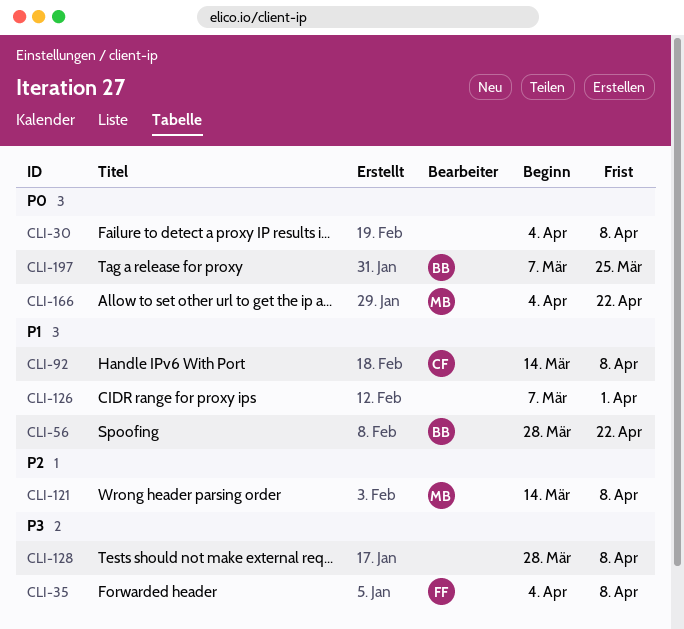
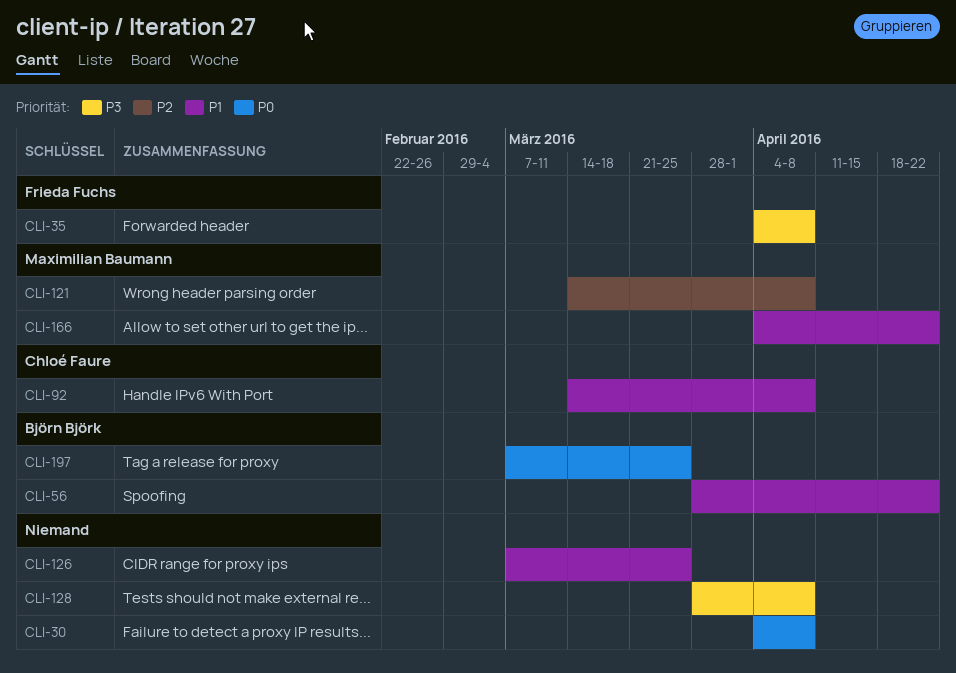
CLI-126, due: Apr 1 -> Mar 25
CLI-166, priority: P0 -> P1

